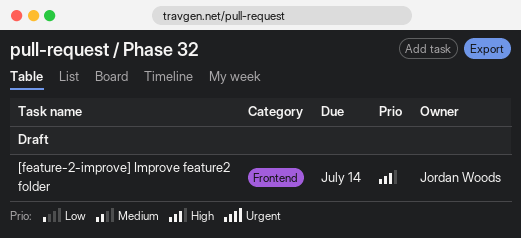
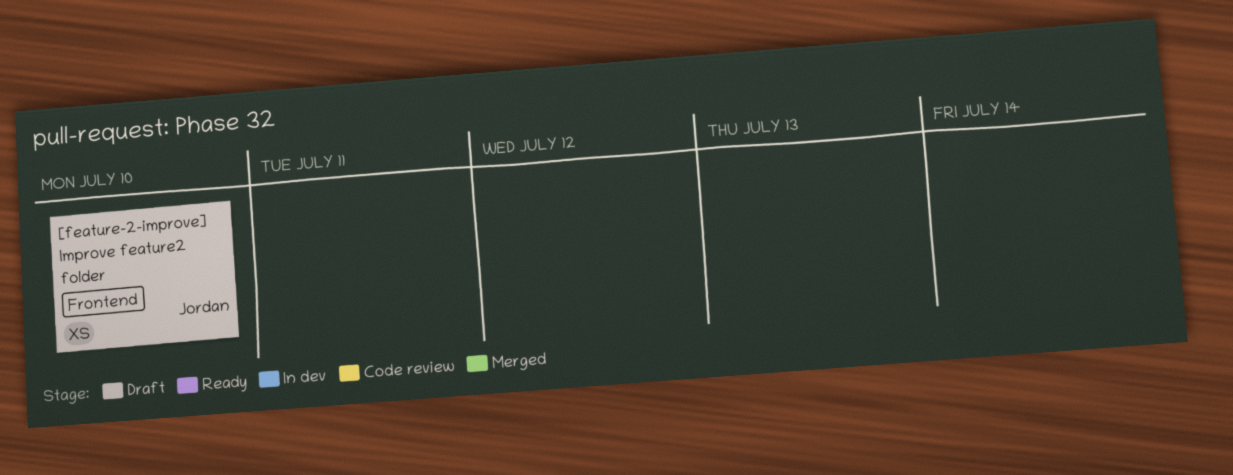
[feature-2-improve] Improve feature2 folder, due: Jul 14 -> Jul 10

